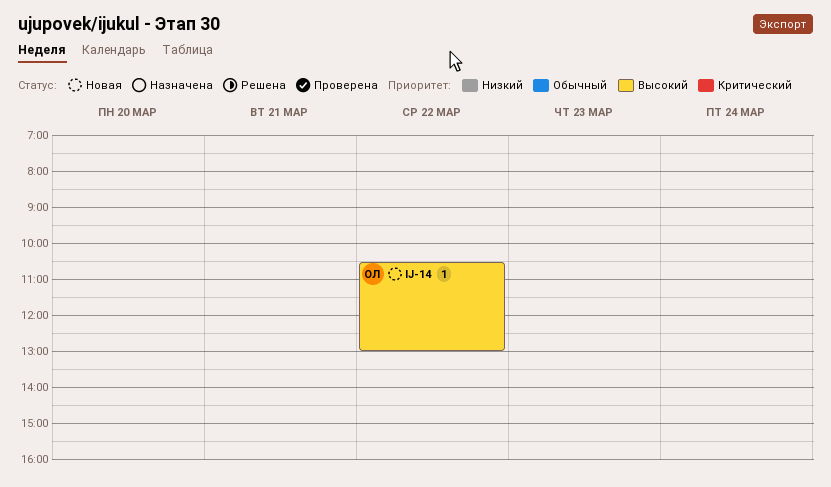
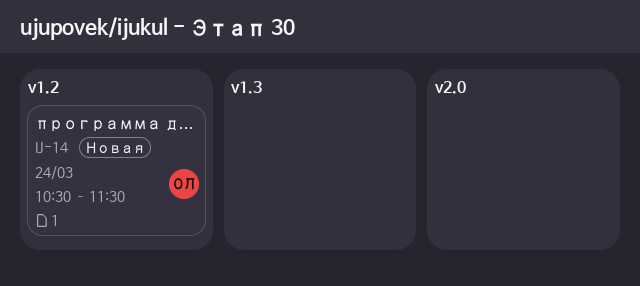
IJ-14, day: Mar 22 -> Mar 24
IJ-14, ends: 13:00 -> 11:30

